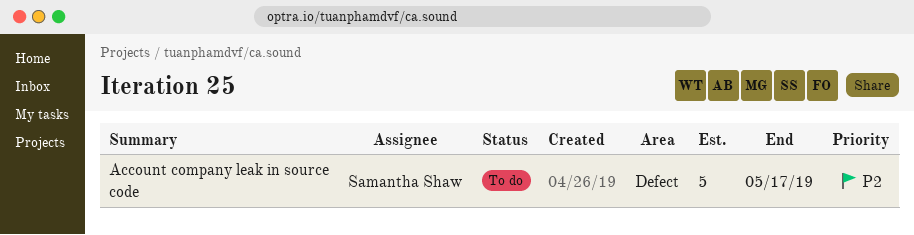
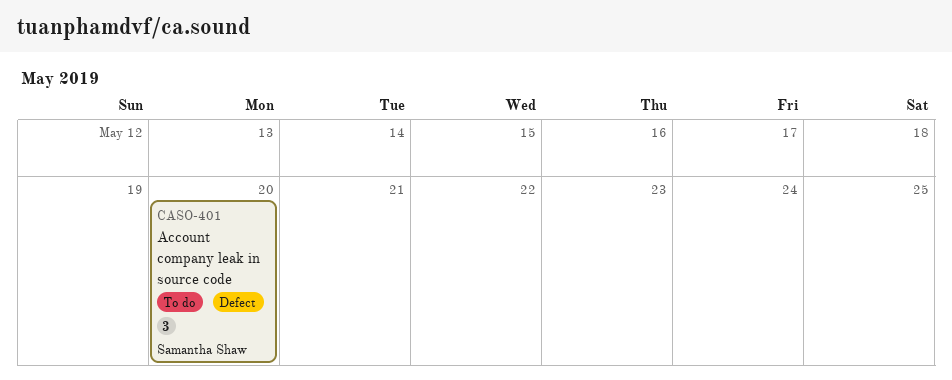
Account company leak in source code, estimate: 5 -> 3
Account company leak in source code, due: May 17 -> May 20

